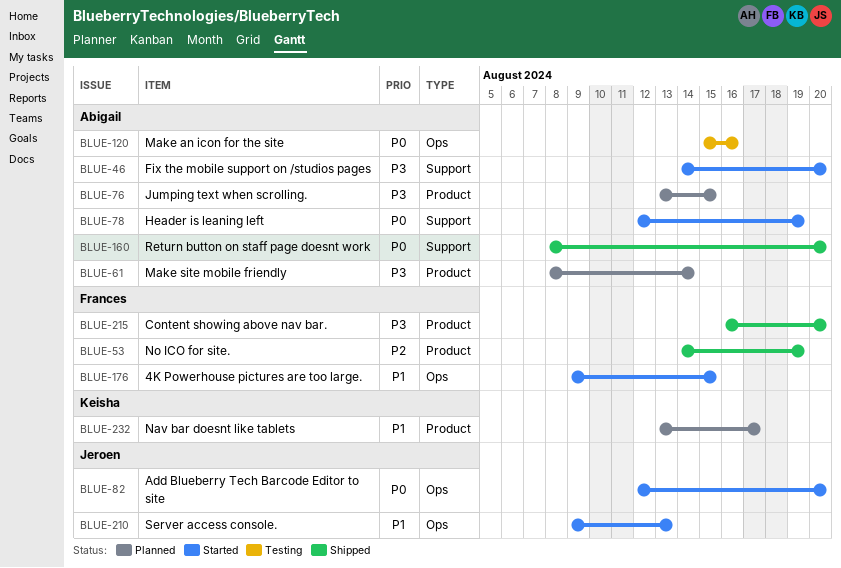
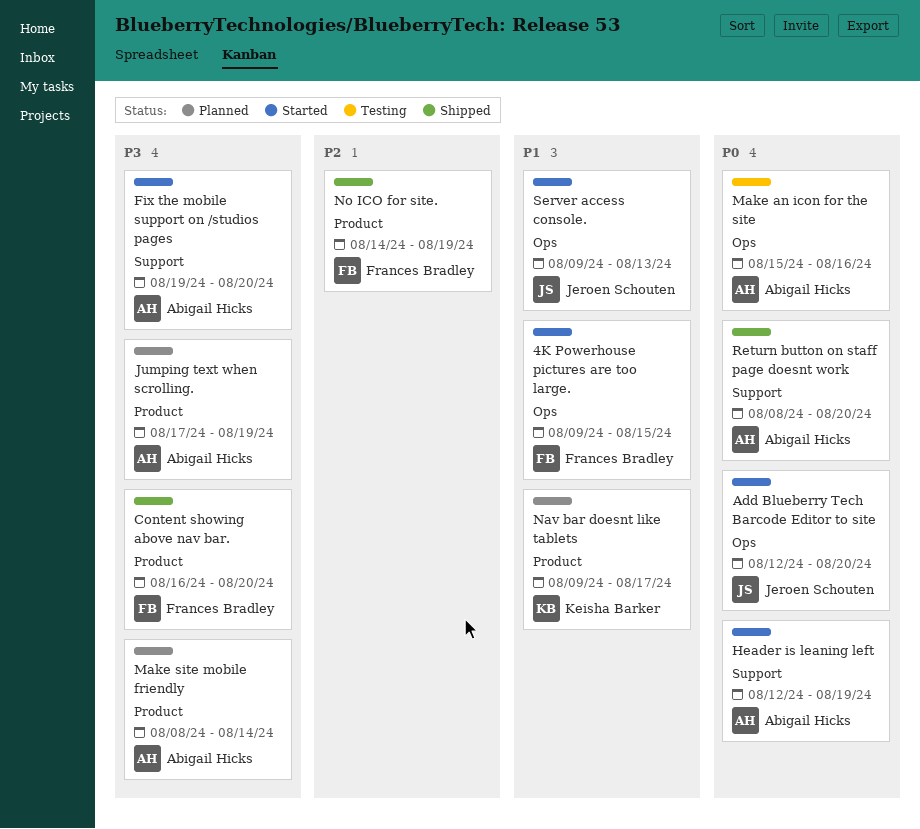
Fix the mobile support on /studios pages, start: Aug 14 -> Aug 19
Jumping text when scrolling., start: Aug 13 -> Aug 17
Jumping text when scrolling., due: Aug 15 -> Aug 19
Nav bar doesnt like tablets, start: Aug 13 -> Aug 9

